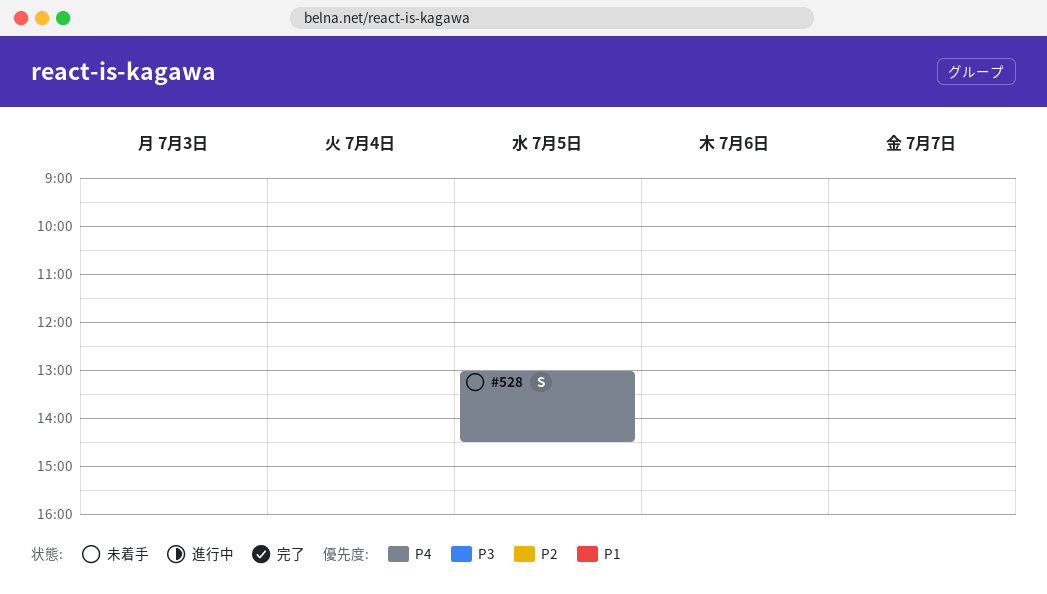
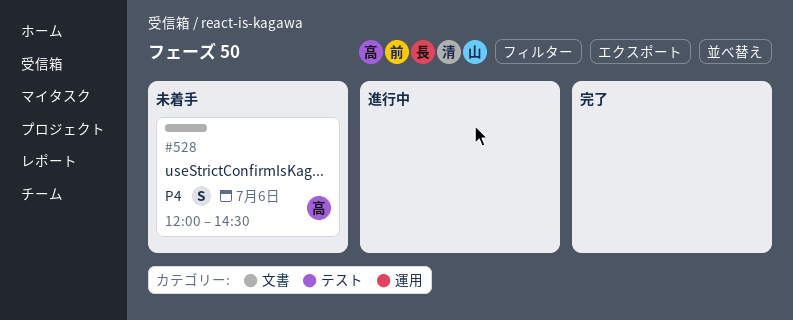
#528, day: Jul 5 -> Jul 6
#528, begins: 13:00 -> 12:00

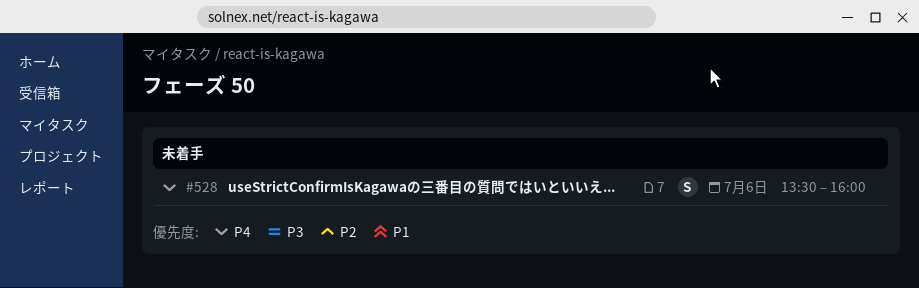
#528, begins: 12:00 -> 13:30
#528, ends: 14:30 -> 16:00

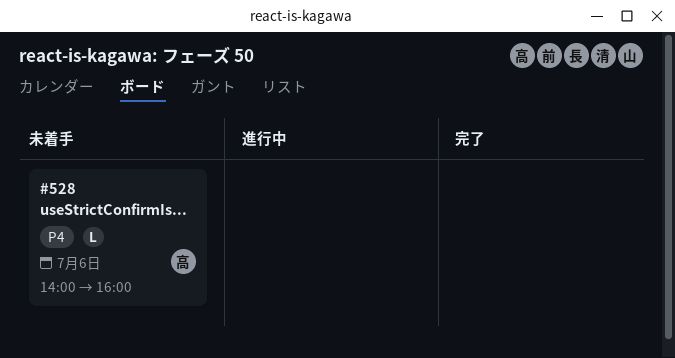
#528, estimate: S -> L
#528, begins: 13:30 -> 14:00

